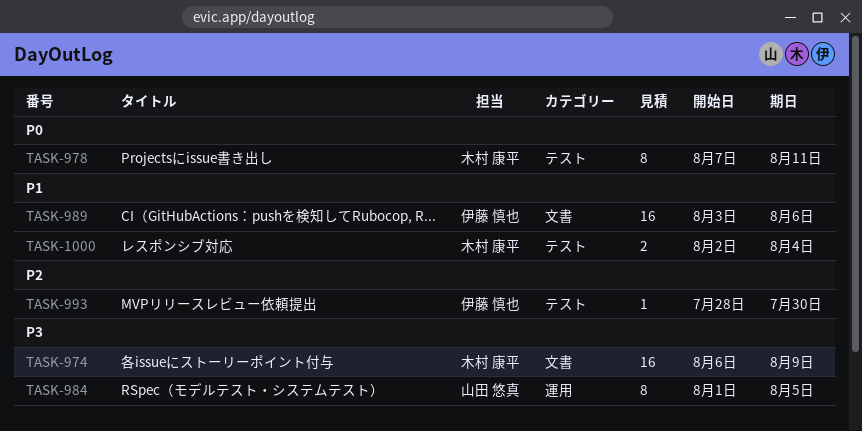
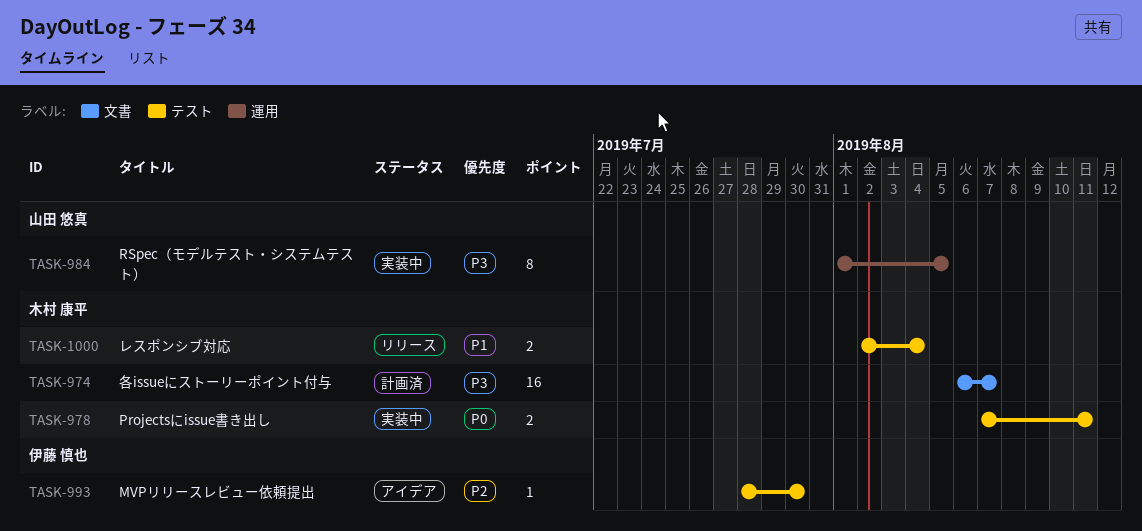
TASK-974, due: Aug 9 -> Aug 7
TASK-978, estimate: 8 -> 2
TASK-989: present -> none

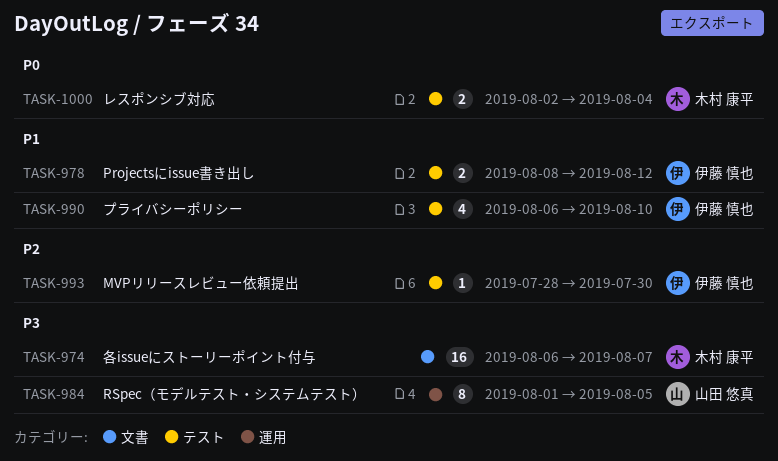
TASK-978, owner: 木村 康平 -> 伊藤 慎也
TASK-978, priority: P0 -> P1
TASK-978, start: Aug 7 -> Aug 8
TASK-978, due: Aug 11 -> Aug 12
TASK-990: none -> present
TASK-1000, priority: P1 -> P0

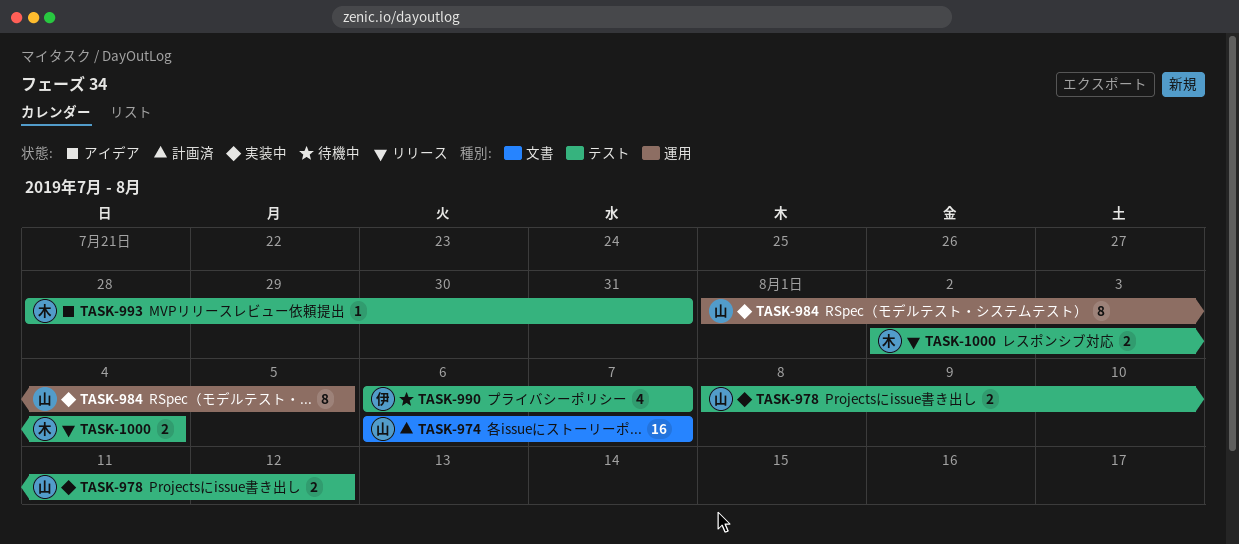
TASK-974, owner: 木村 康平 -> 山田 悠真
TASK-978, owner: 伊藤 慎也 -> 山田 悠真
TASK-990, due: Aug 10 -> Aug 7
TASK-993, owner: 伊藤 慎也 -> 木村 康平
TASK-993, due: Jul 30 -> Jul 31

